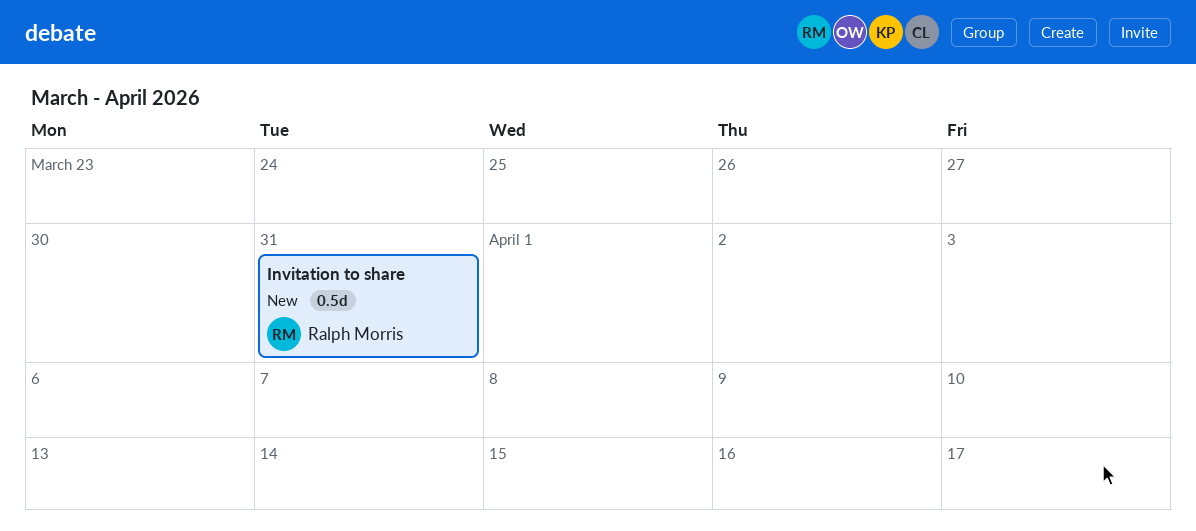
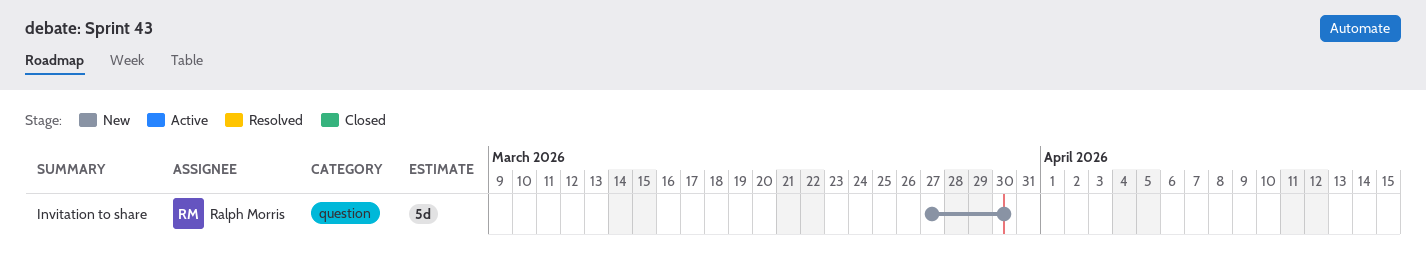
Invitation to share, estimate: 0.5d -> 5d
Invitation to share, due: Mar 31 -> Mar 30

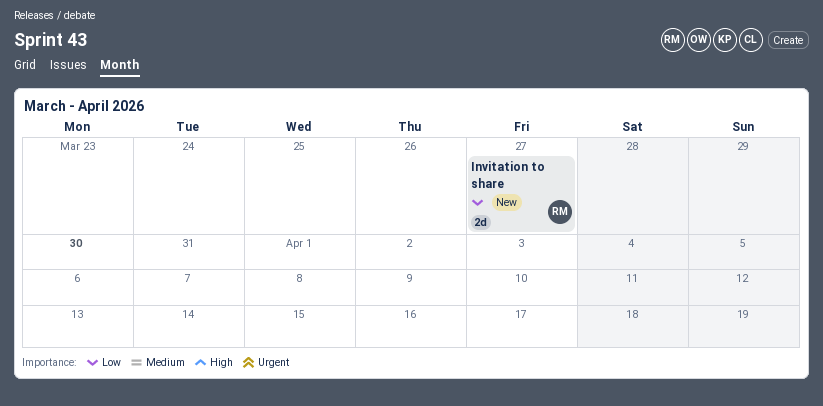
Invitation to share, estimate: 5d -> 2d
Invitation to share, due: Mar 30 -> Mar 27

